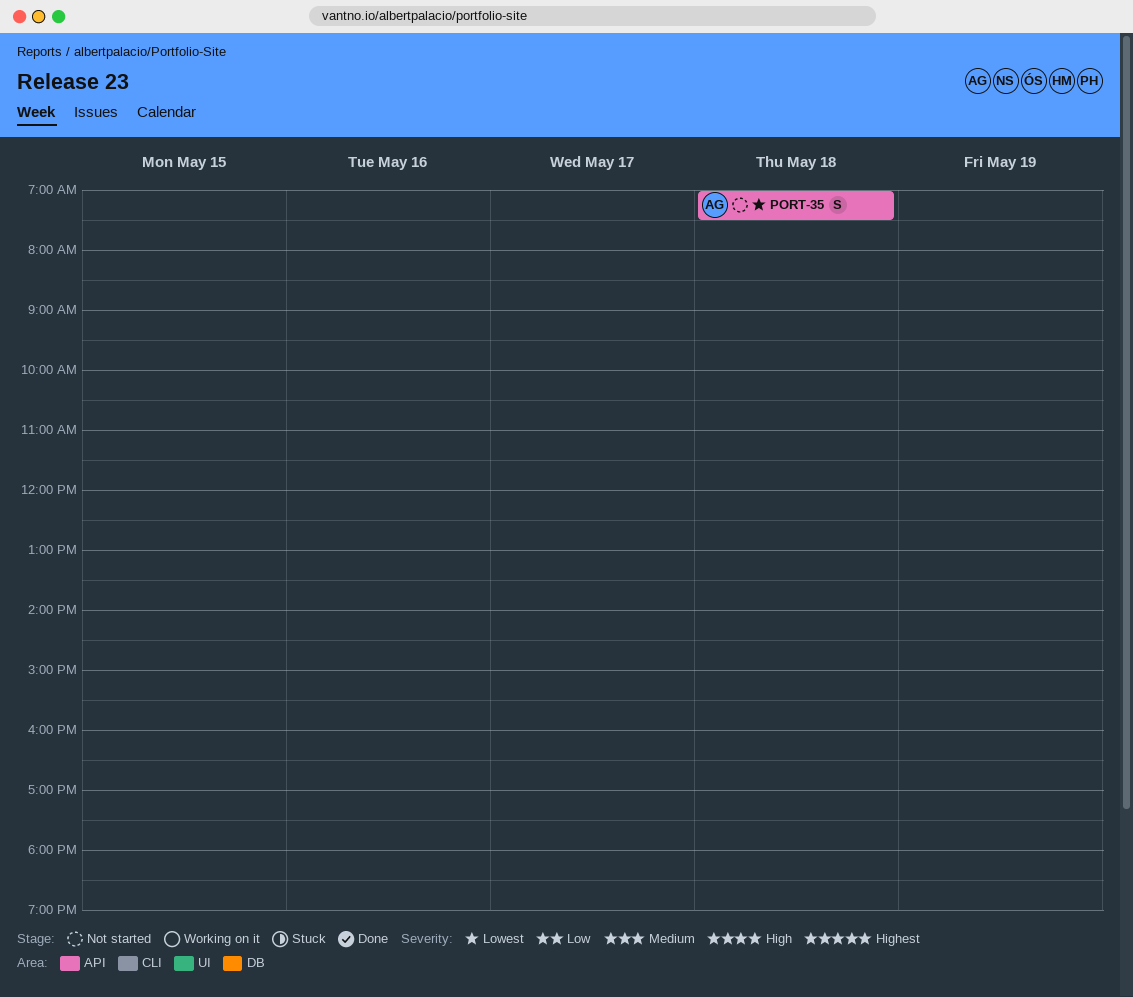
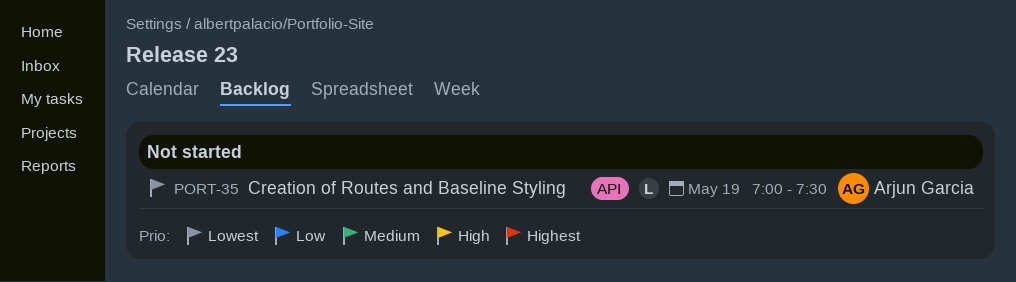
PORT-35, estimate: S -> L
PORT-35, day: May 18 -> May 19

